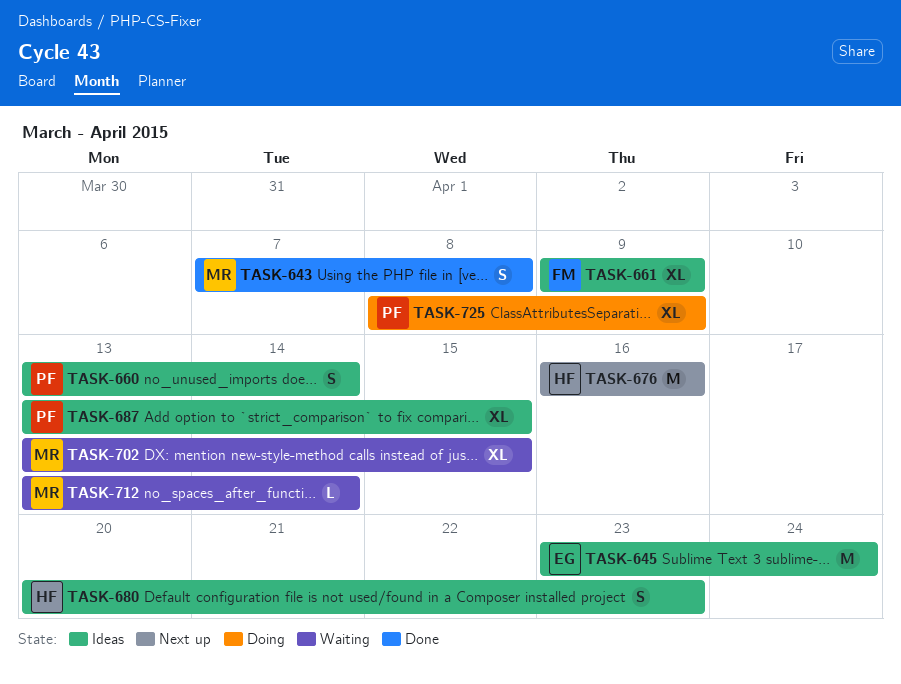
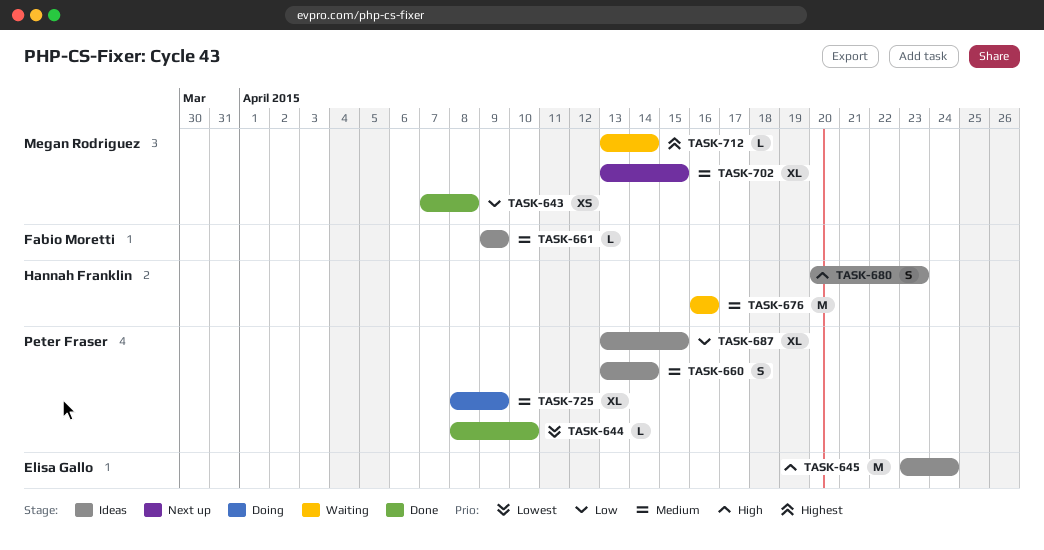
TASK-643, estimate: S -> XS
TASK-644: none -> present
TASK-661, estimate: XL -> L
TASK-676, status: Next up -> Waiting
TASK-702, status: Waiting -> Next up

